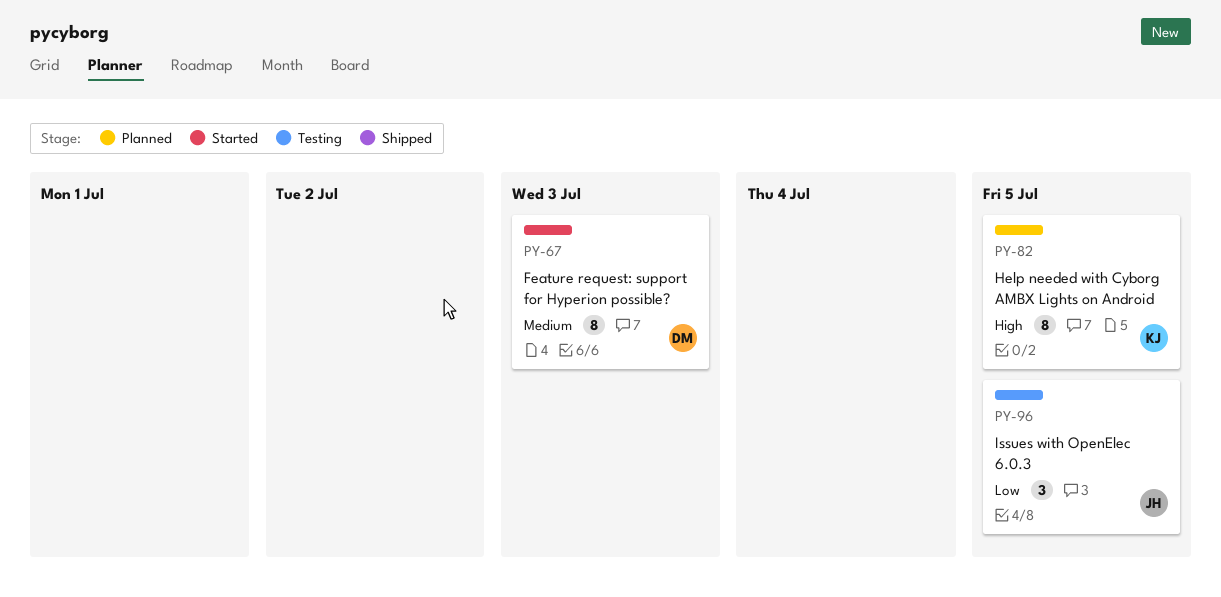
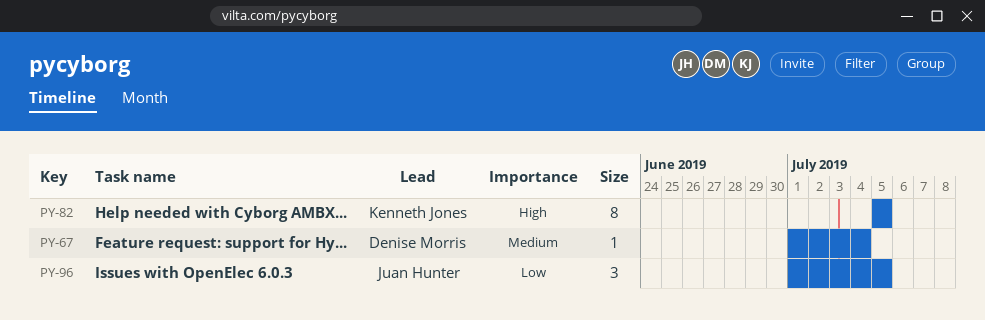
PY-67, estimate: 8 -> 1
PY-67, due: Jul 3 -> Jul 4

